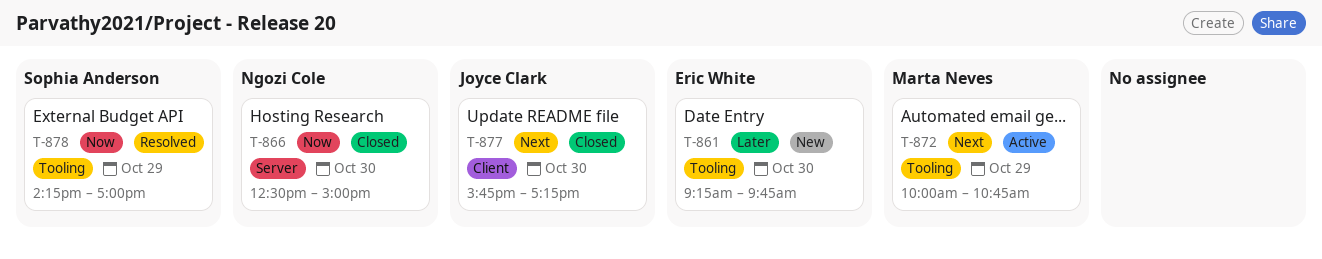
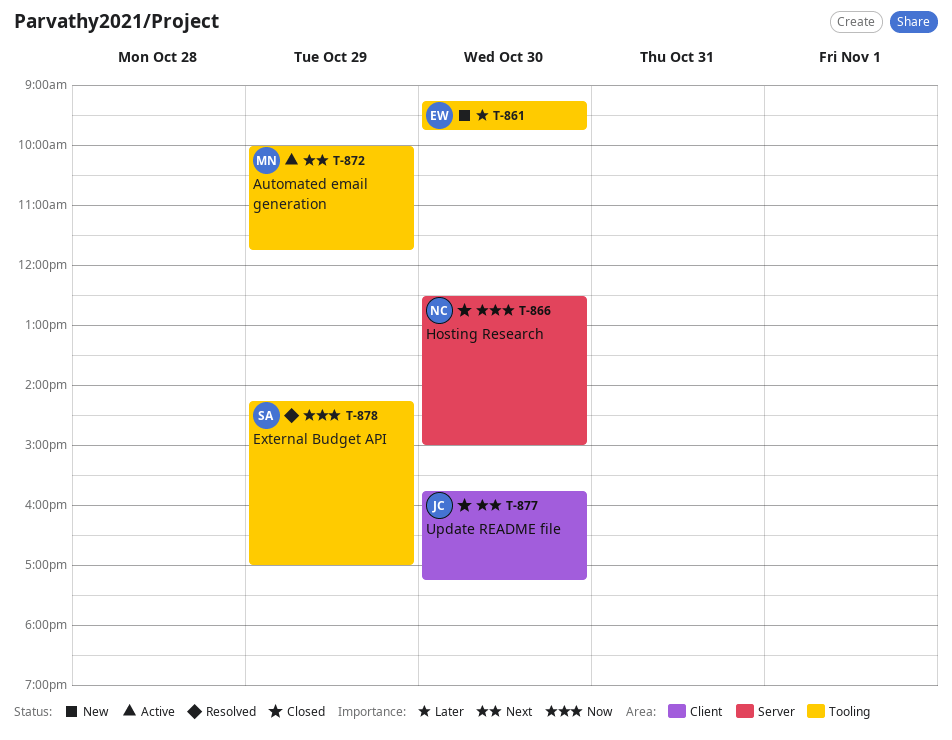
T-872, ends: 10:45 -> 11:45

